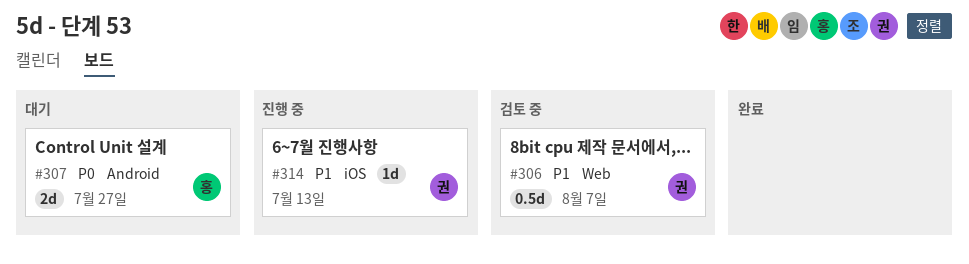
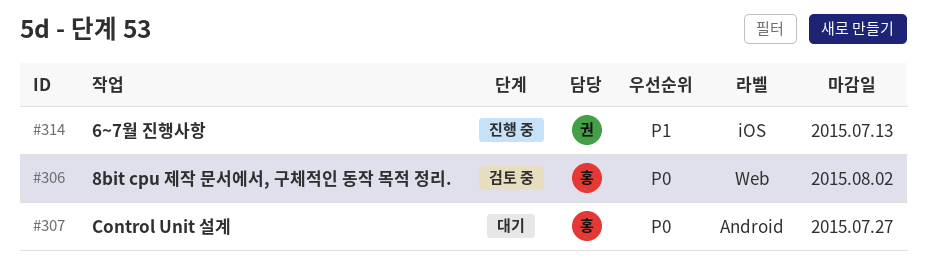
#306, owner: 권 -> 홍
#306, priority: P1 -> P0
#306, due: Aug 7 -> Aug 2

